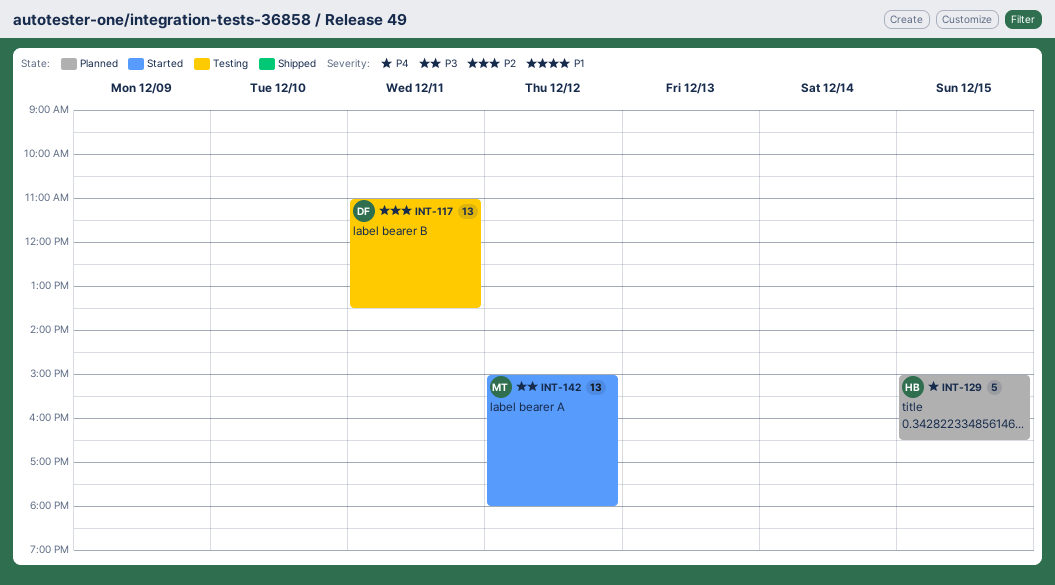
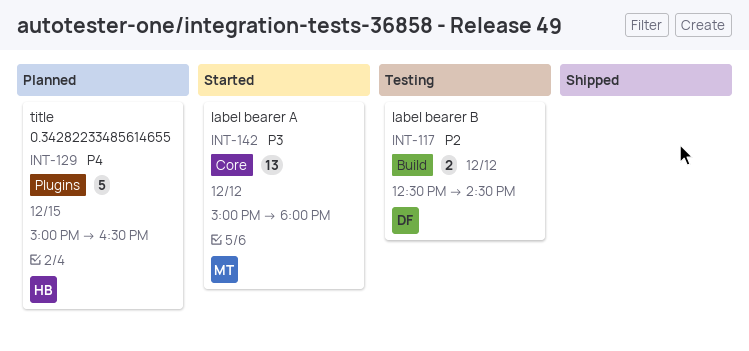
INT-117, estimate: 13 -> 2
INT-117, day: Dec 11 -> Dec 12
INT-117, begins: 11:00 -> 12:30
INT-117, ends: 13:30 -> 14:30

